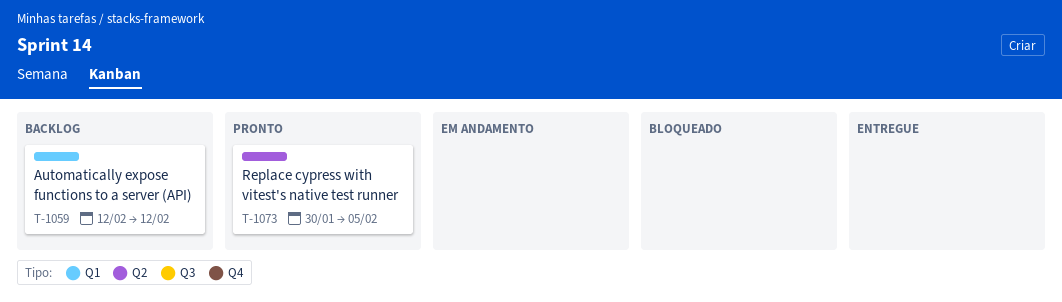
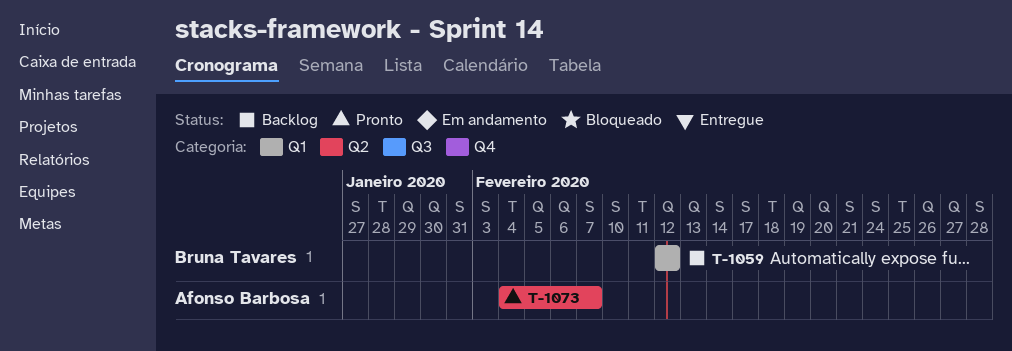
T-1073, start: Jan 30 -> Feb 4
T-1073, due: Feb 5 -> Feb 7

